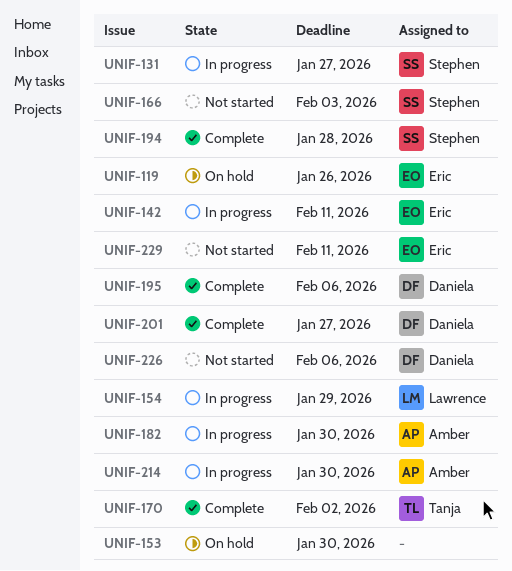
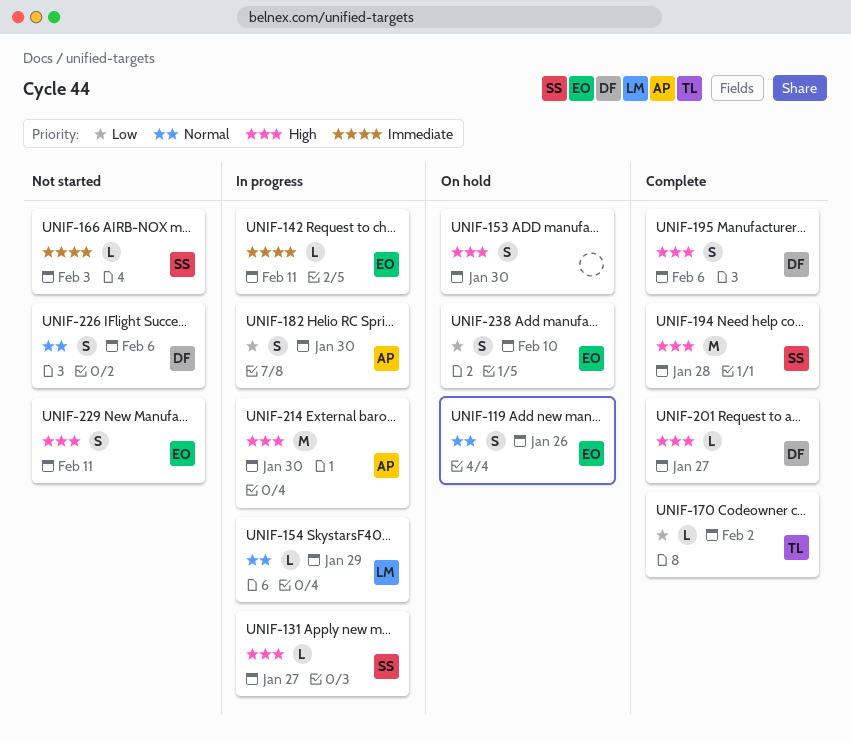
UNIF-238: none -> present

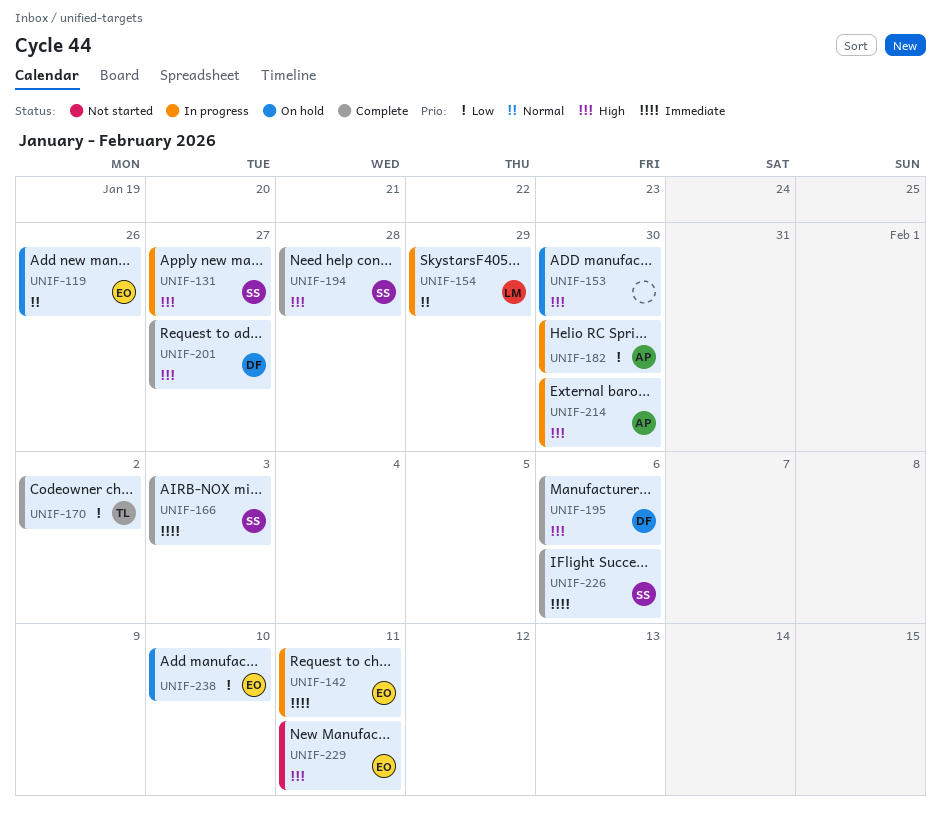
UNIF-166, status: Not started -> Complete
UNIF-226, status: Not started -> Complete
UNIF-226, owner: DF -> SS
UNIF-226, priority: Normal -> Immediate

